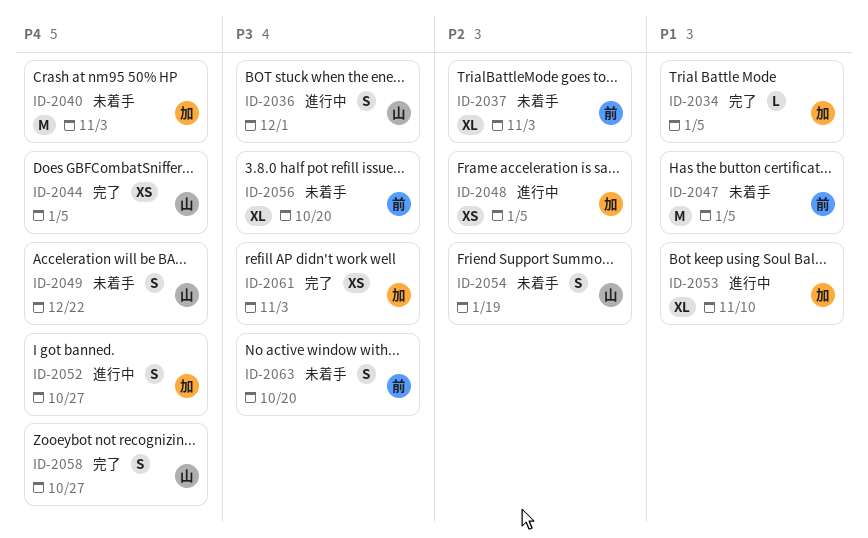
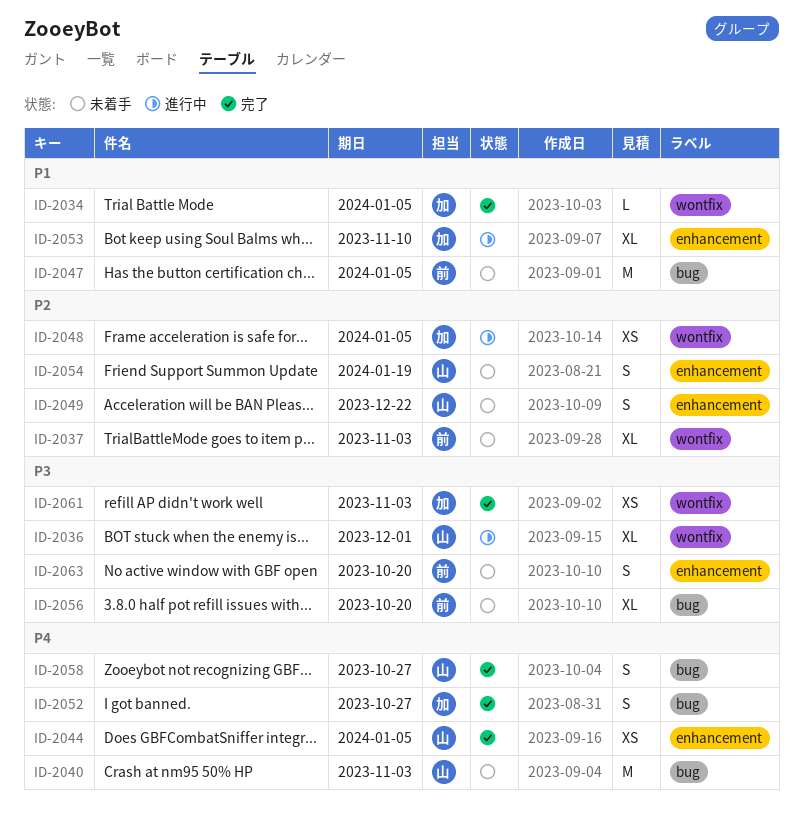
ID-2036, estimate: S -> XL
ID-2040, owner: 加 -> 山
ID-2049, priority: P4 -> P2
ID-2052, status: 進行中 -> 完了

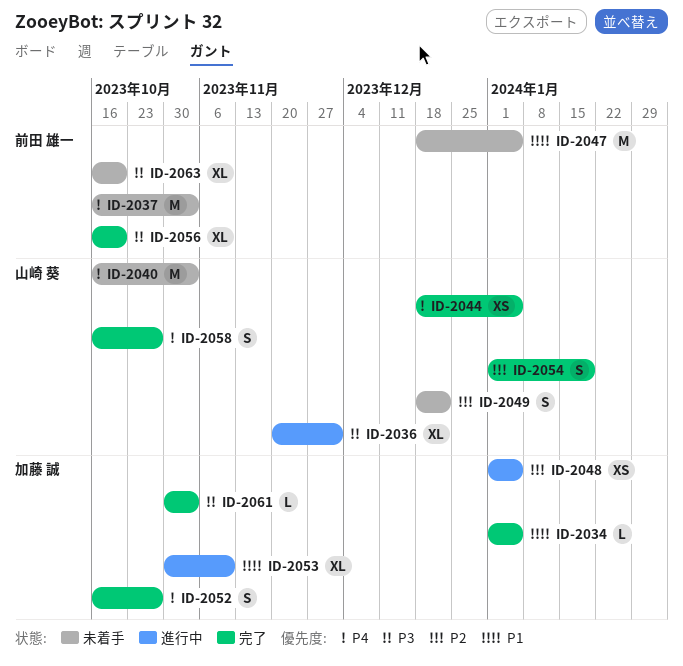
ID-2037, priority: P2 -> P4
ID-2037, estimate: XL -> M
ID-2054, status: 未着手 -> 完了
ID-2056, status: 未着手 -> 完了
ID-2061, estimate: XS -> L
ID-2063, estimate: S -> XL

